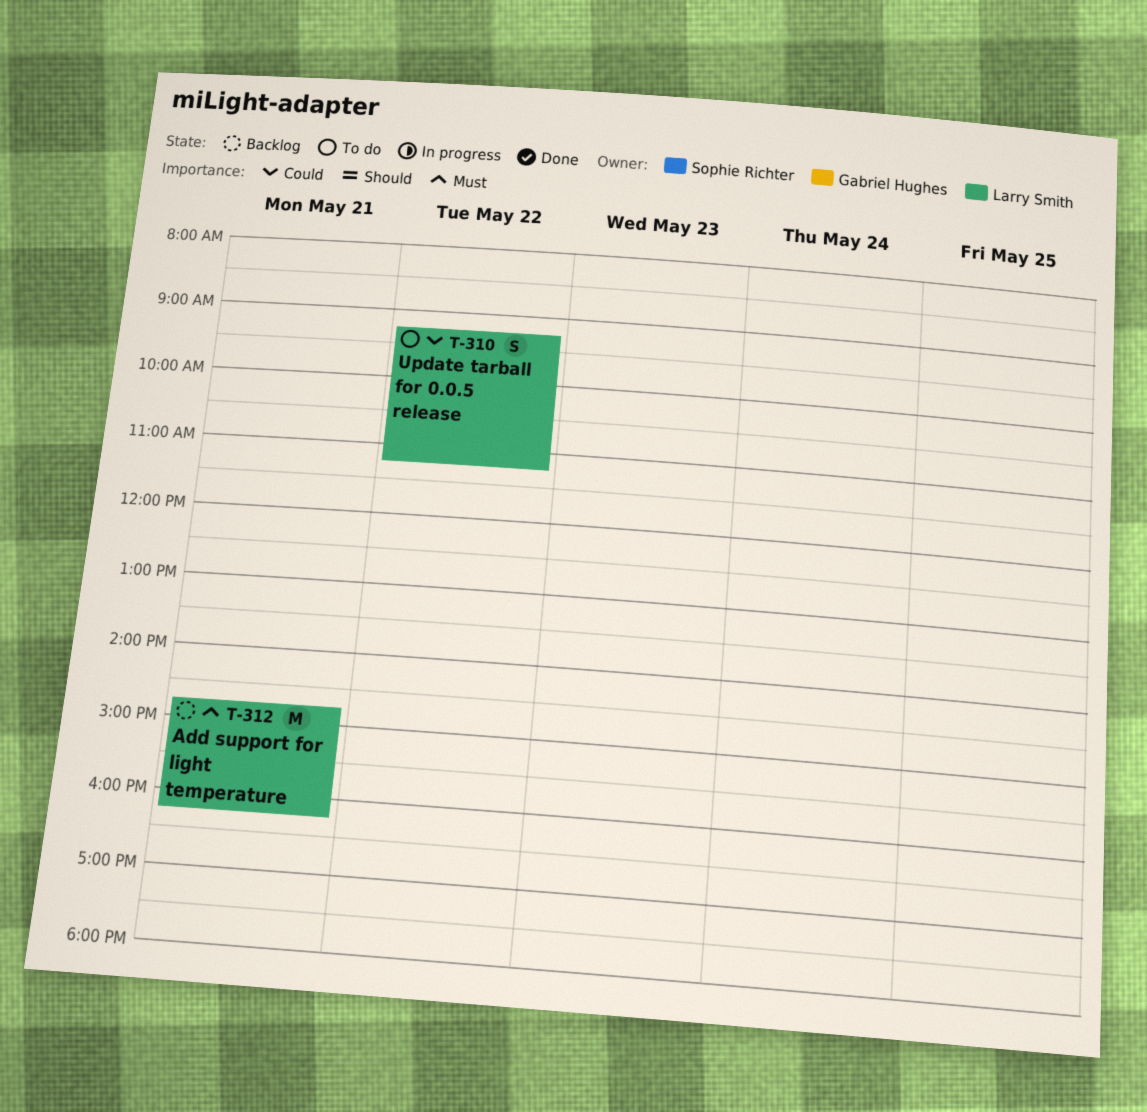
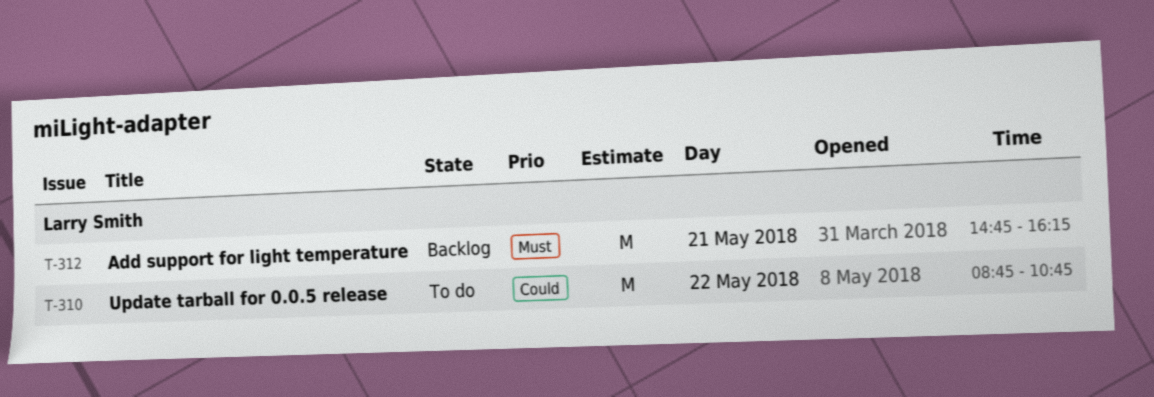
T-310, estimate: S -> M
T-310, begins: 09:15 -> 08:45
T-310, ends: 11:15 -> 10:45

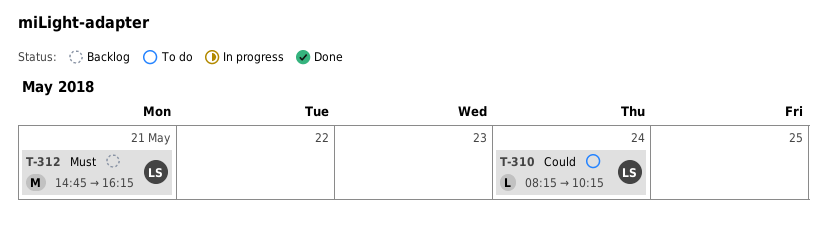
T-310, estimate: M -> L
T-310, day: May 22 -> May 24
T-310, begins: 08:45 -> 08:15
T-310, ends: 10:45 -> 10:15

